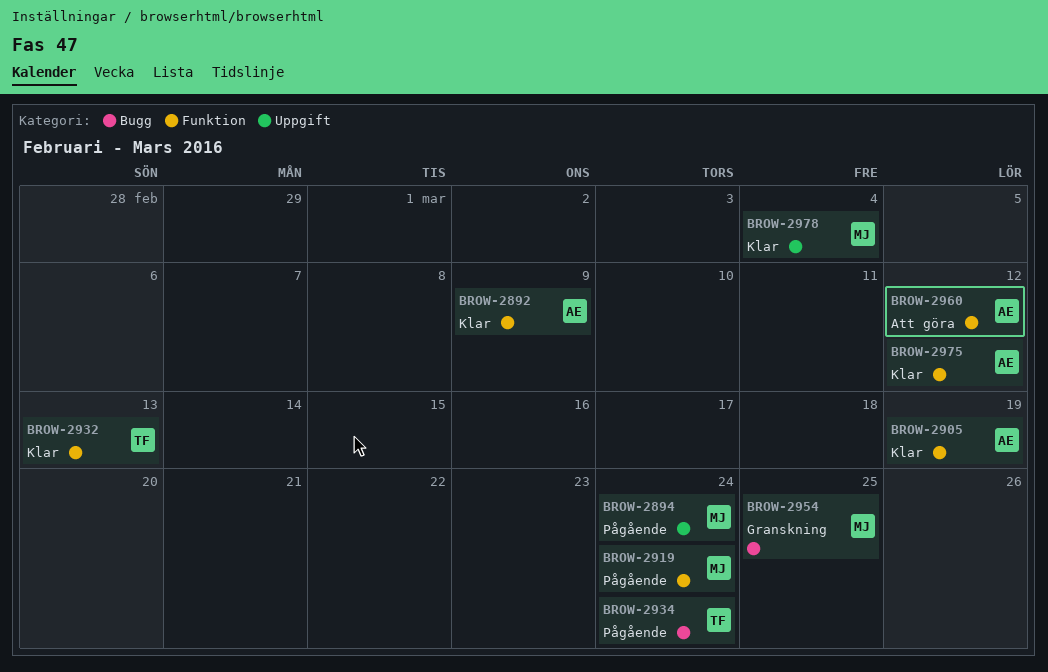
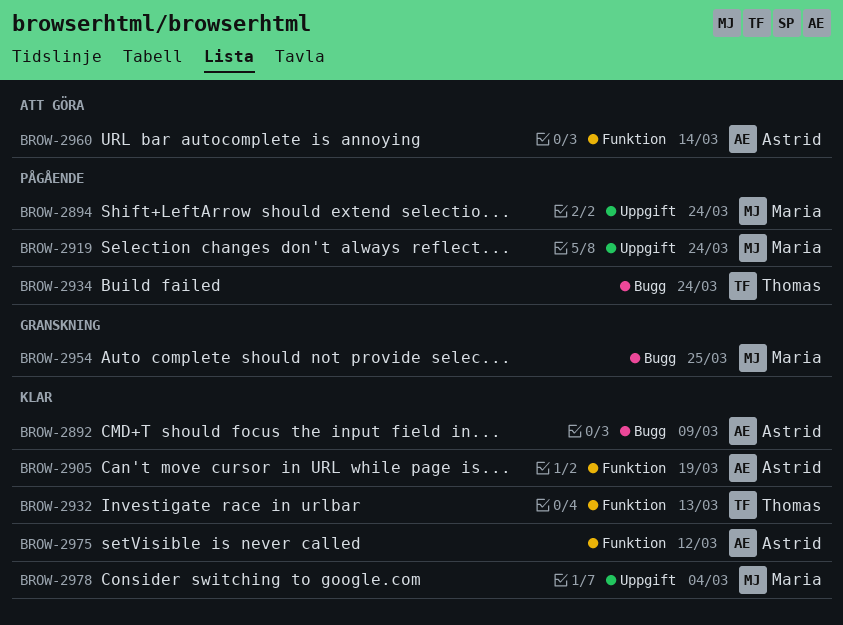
BROW-2892, label: Funktion -> Bugg
BROW-2919, label: Funktion -> Uppgift
BROW-2960, due: Mar 12 -> Mar 14

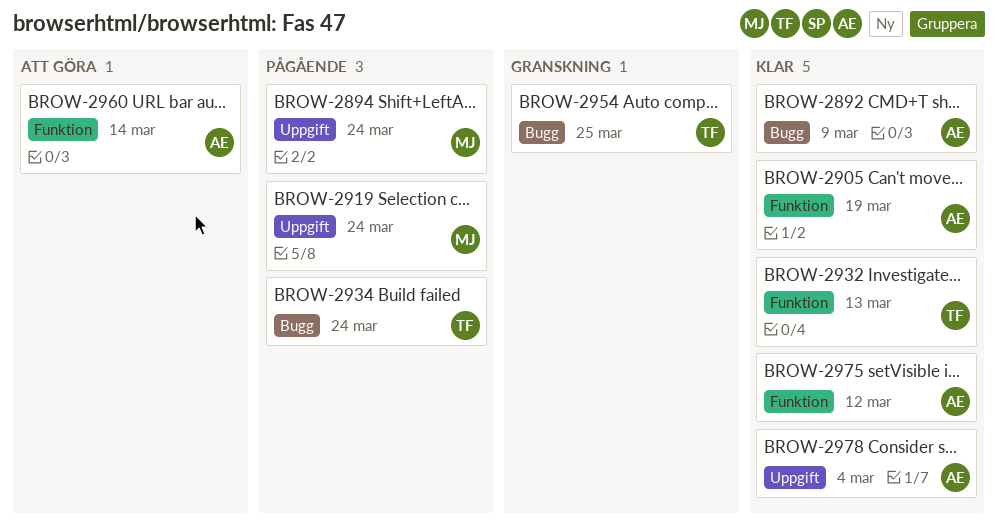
BROW-2954, owner: Maria -> Thomas
BROW-2978, owner: Maria -> Astrid

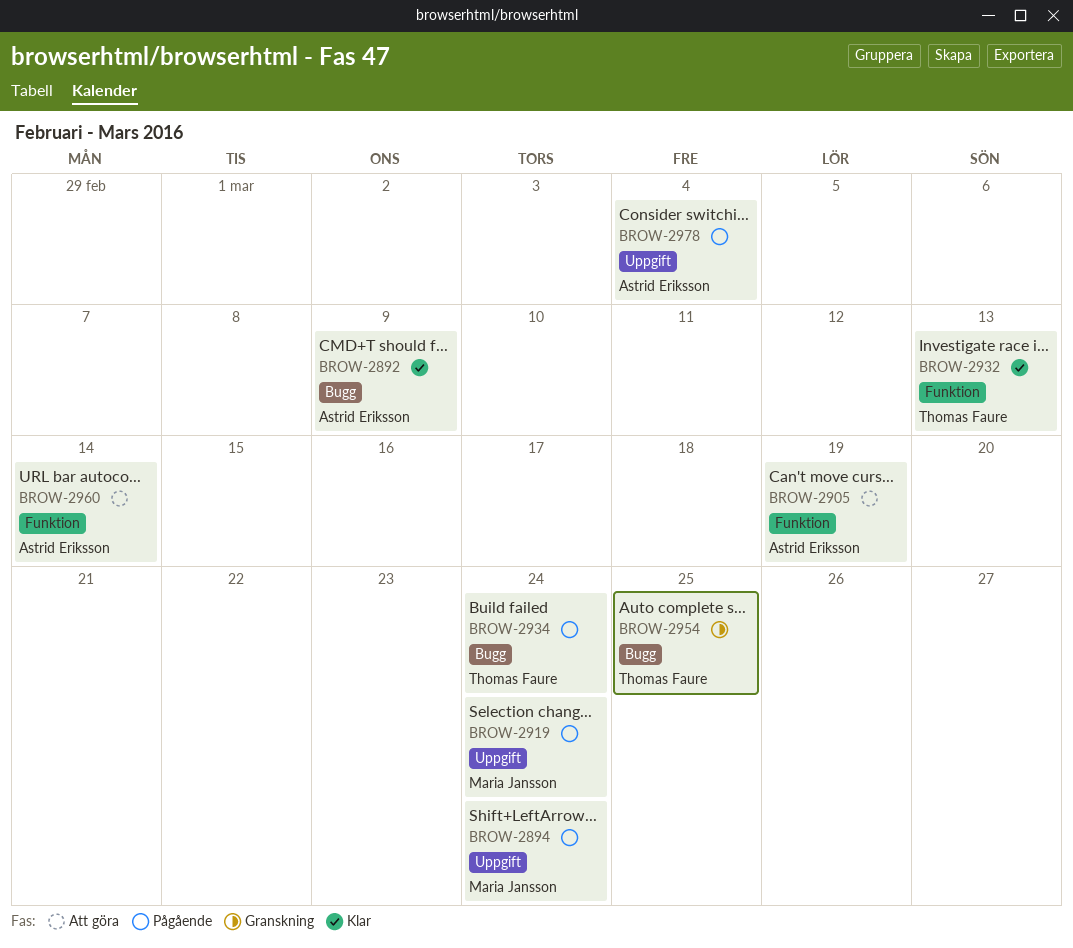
BROW-2905, status: Klar -> Att göra
BROW-2975: present -> none
BROW-2978, status: Klar -> Pågående

